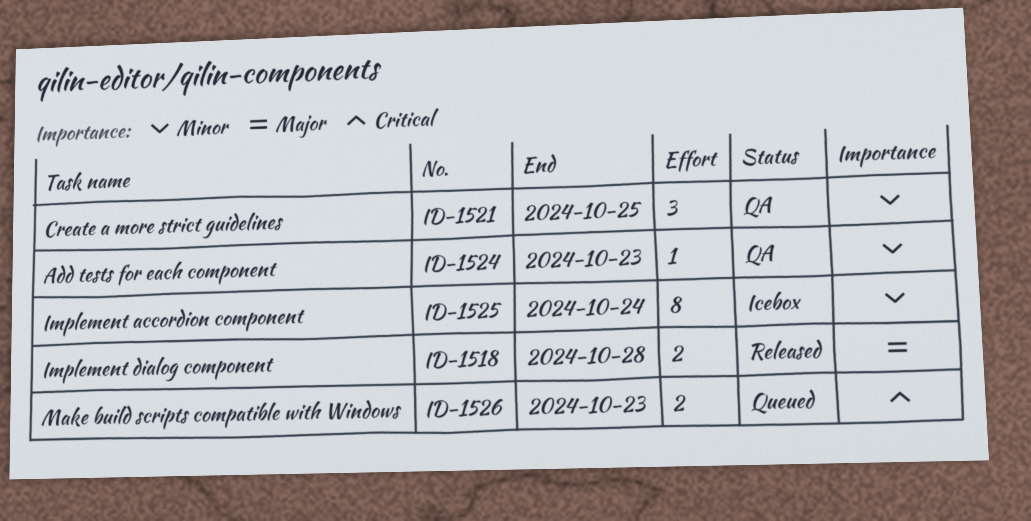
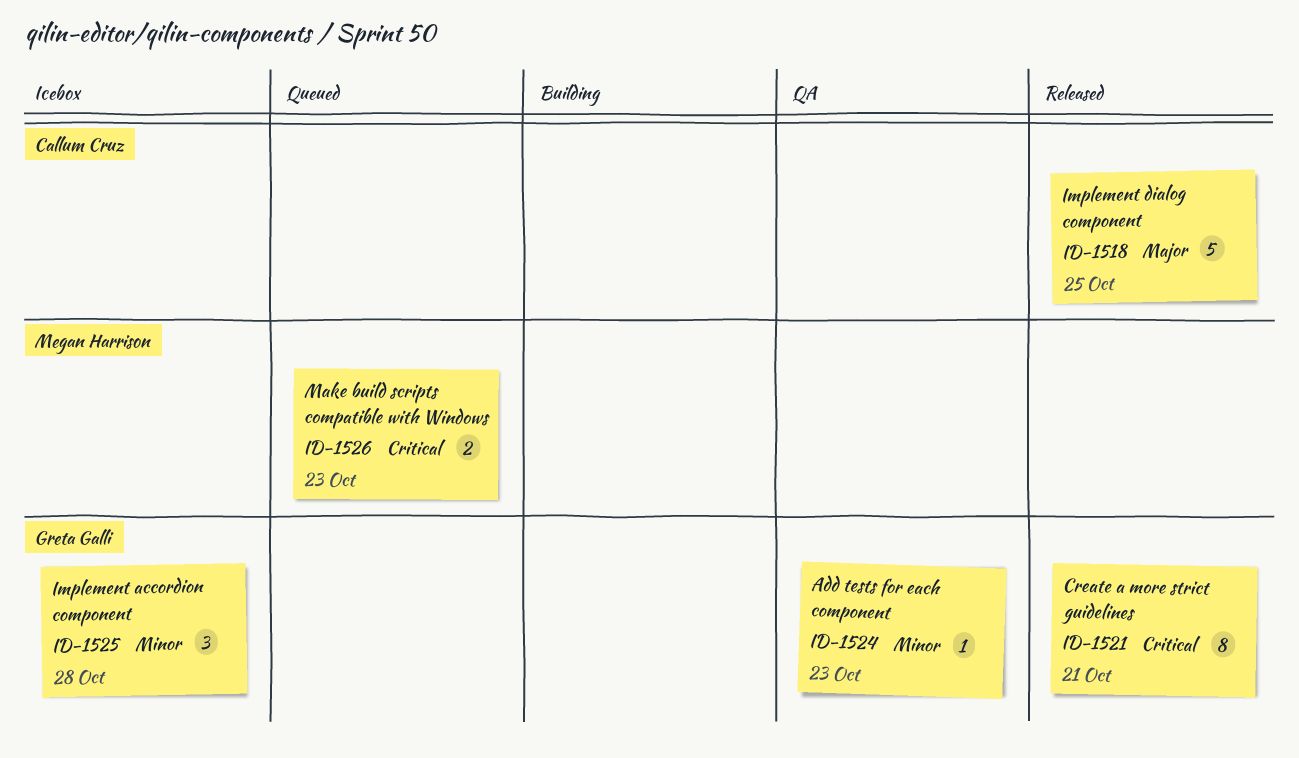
ID-1518, estimate: 2 -> 5
ID-1518, due: Oct 28 -> Oct 25
ID-1521, status: QA -> Released
ID-1521, priority: Minor -> Critical
ID-1521, estimate: 3 -> 8
ID-1521, due: Oct 25 -> Oct 21
ID-1525, estimate: 8 -> 3
ID-1525, due: Oct 24 -> Oct 28

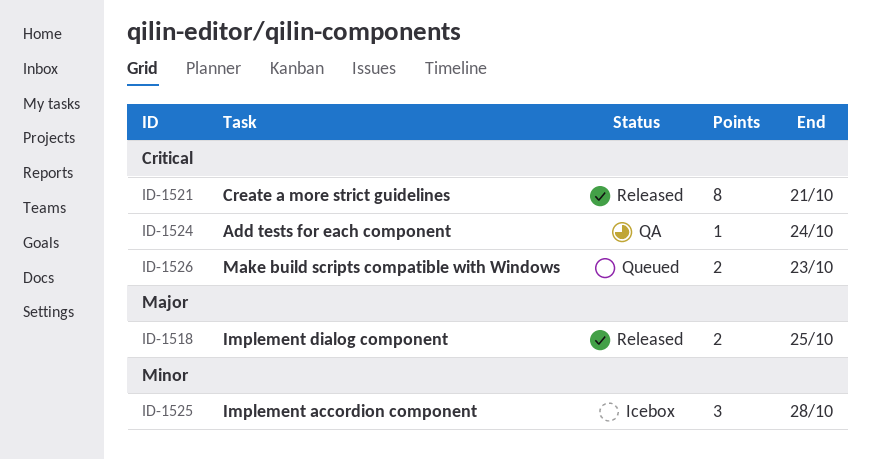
ID-1518, estimate: 5 -> 2
ID-1524, priority: Minor -> Critical
ID-1524, due: Oct 23 -> Oct 24

